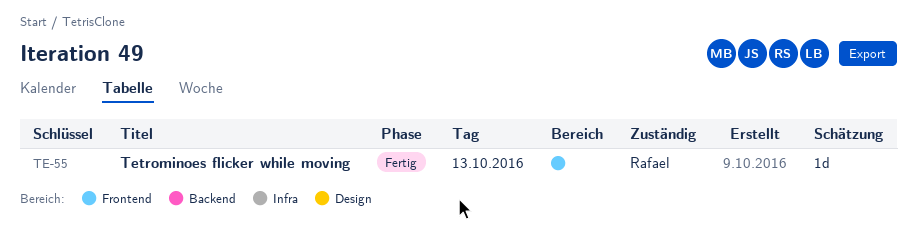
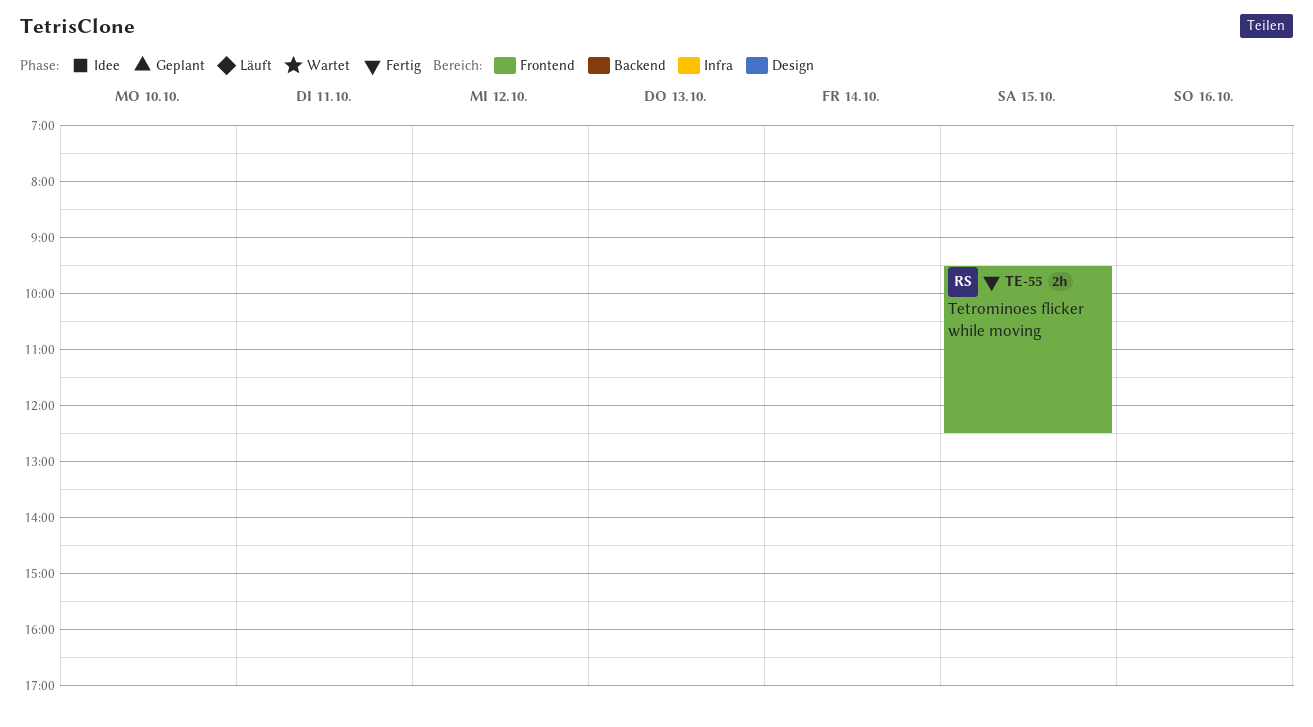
TE-55, estimate: 1d -> 2h
TE-55, day: Oct 13 -> Oct 15

